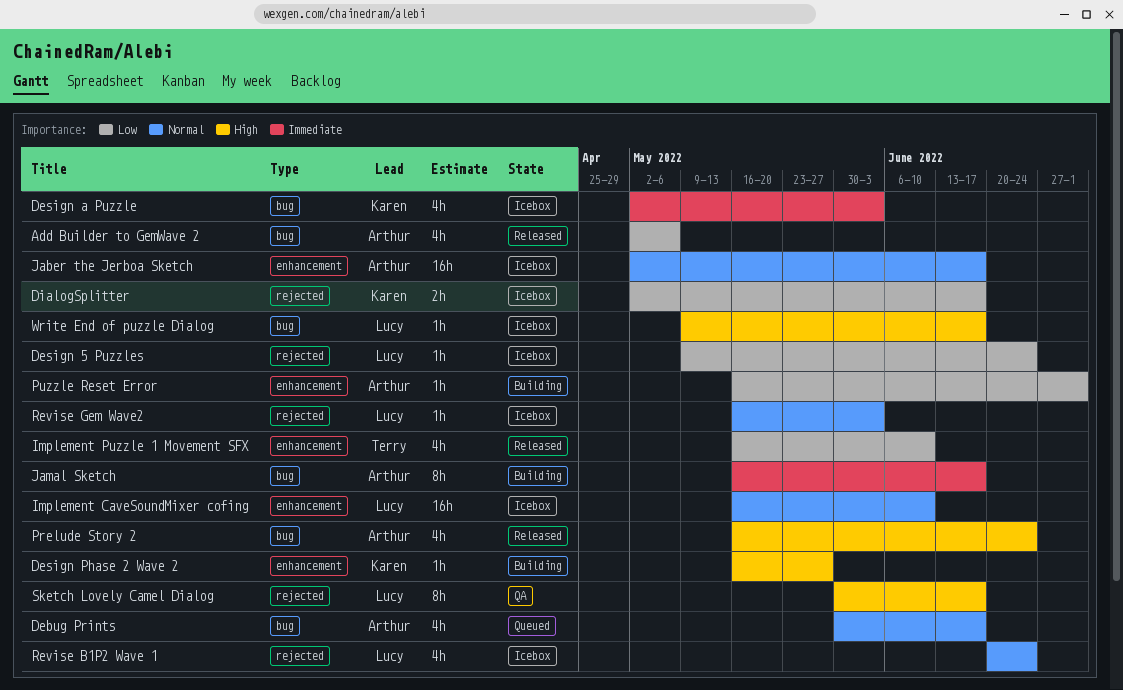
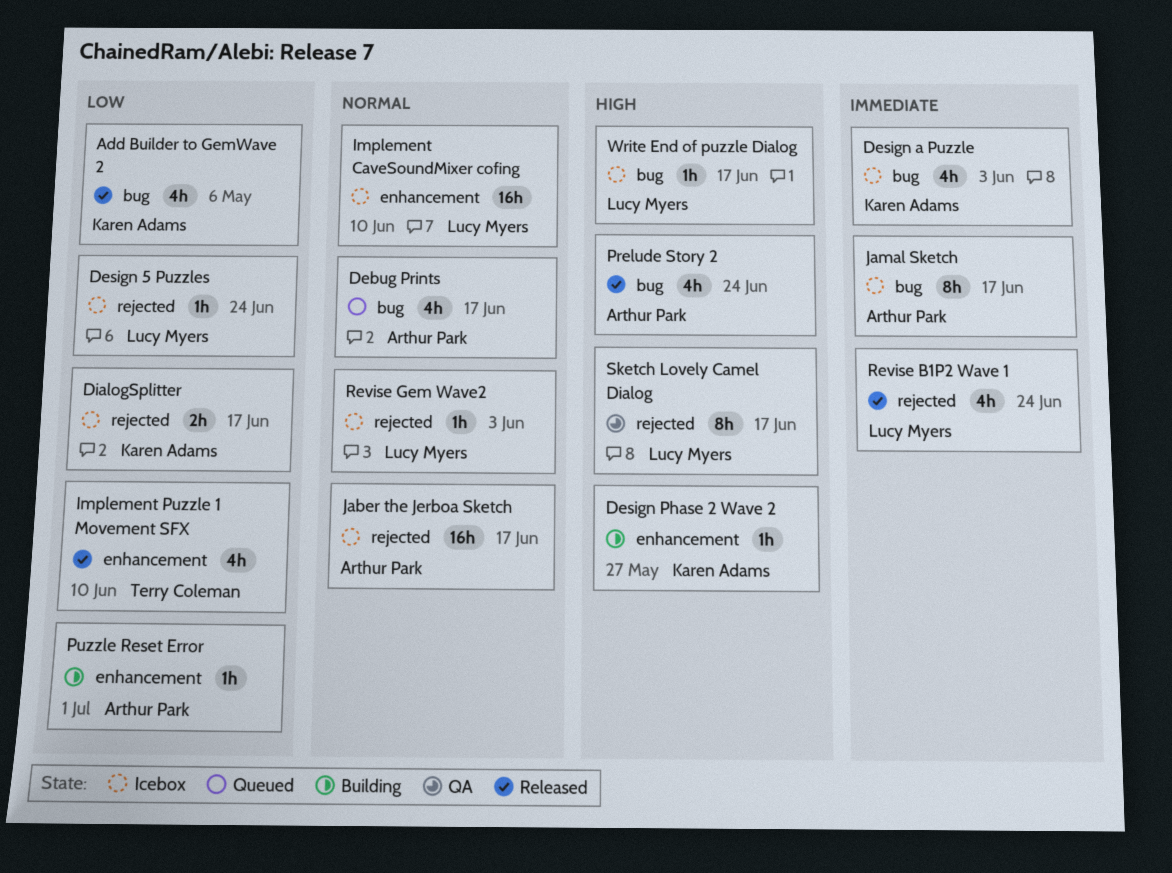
Add Builder to GemWave 2, owner: Arthur Park -> Karen Adams
Jaber the Jerboa Sketch, label: enhancement -> rejected
Jamal Sketch, status: Building -> Icebox
Revise B1P2 Wave 1, status: Icebox -> Released
Revise B1P2 Wave 1, priority: Normal -> Immediate

